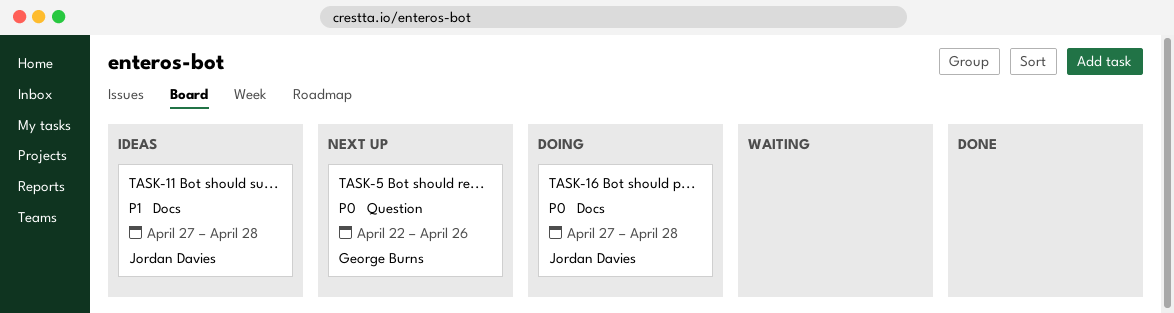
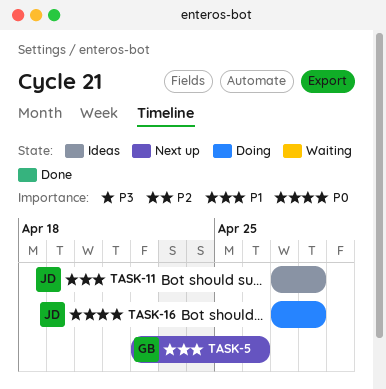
TASK-5, priority: P0 -> P1

